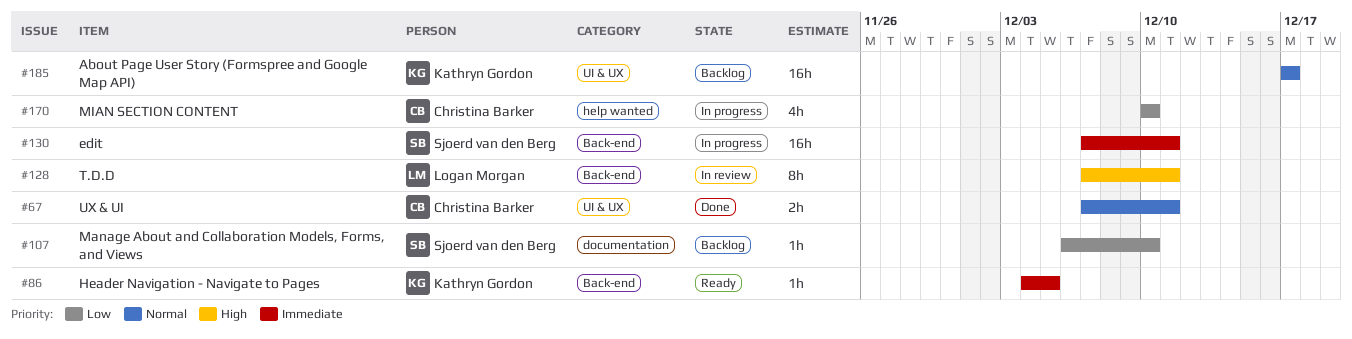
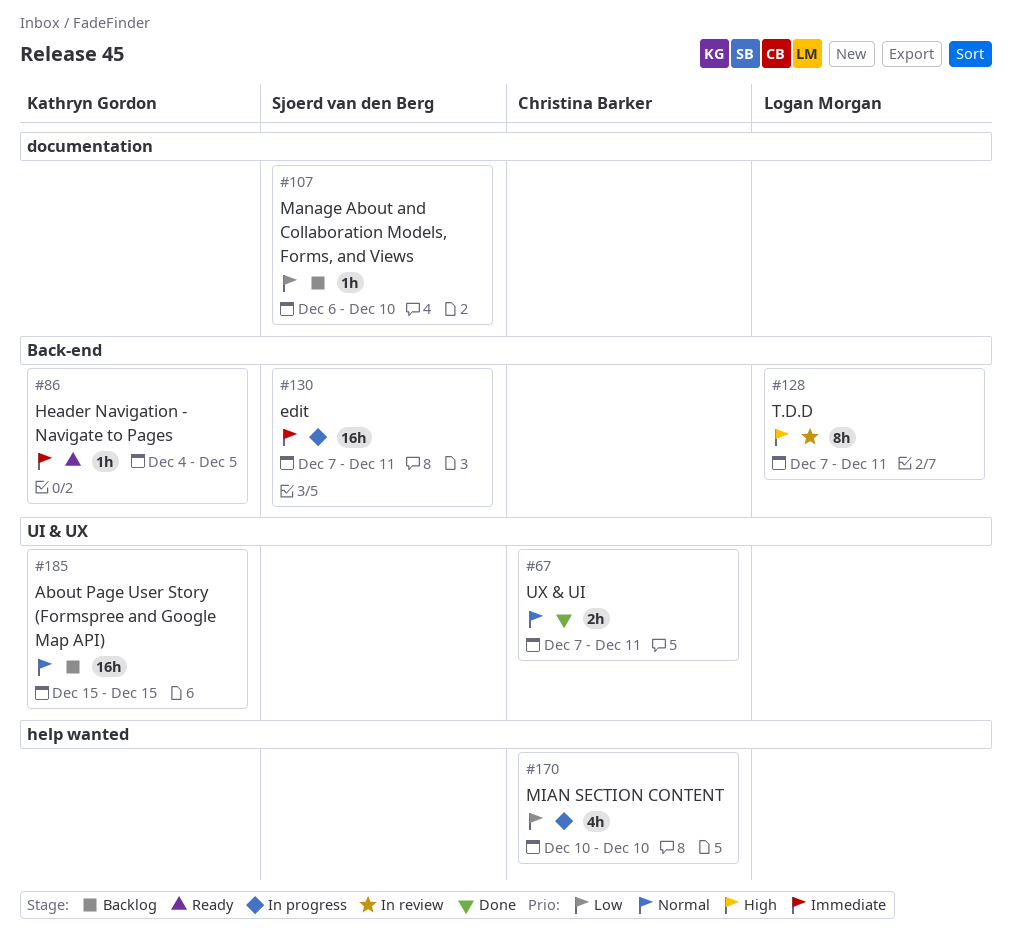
#185, start: Dec 17 -> Dec 15
#185, due: Dec 17 -> Dec 15

